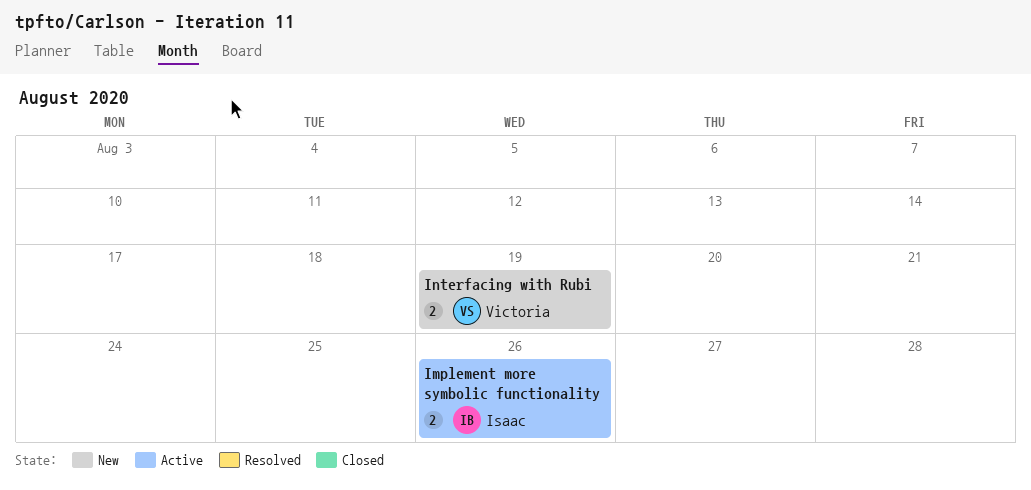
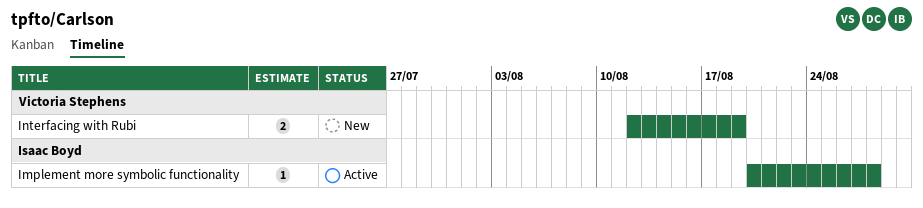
Implement more symbolic functionality, estimate: 2 -> 1
Implement more symbolic functionality, due: Aug 26 -> Aug 28

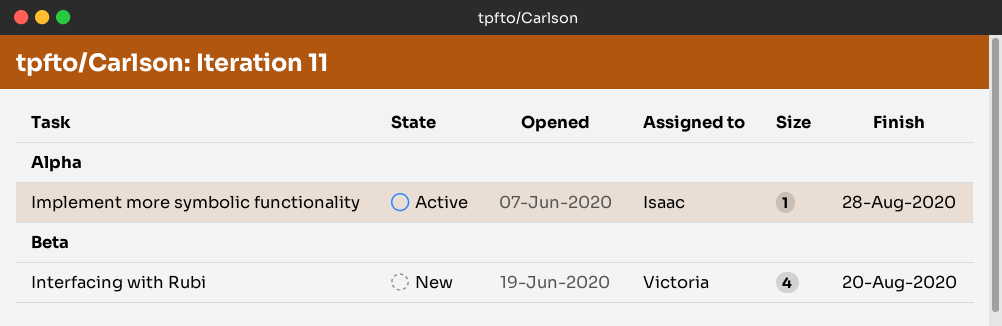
Interfacing with Rubi, estimate: 2 -> 4
Interfacing with Rubi, due: Aug 19 -> Aug 20

